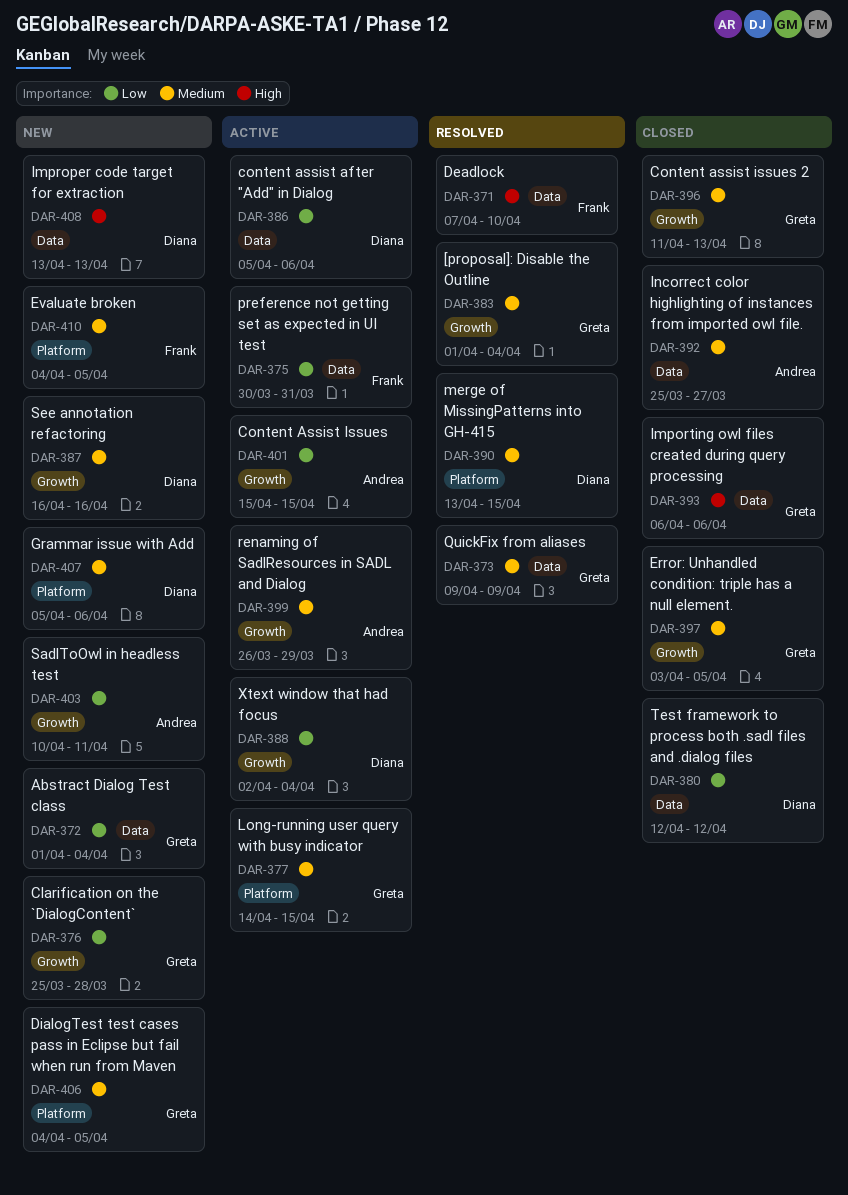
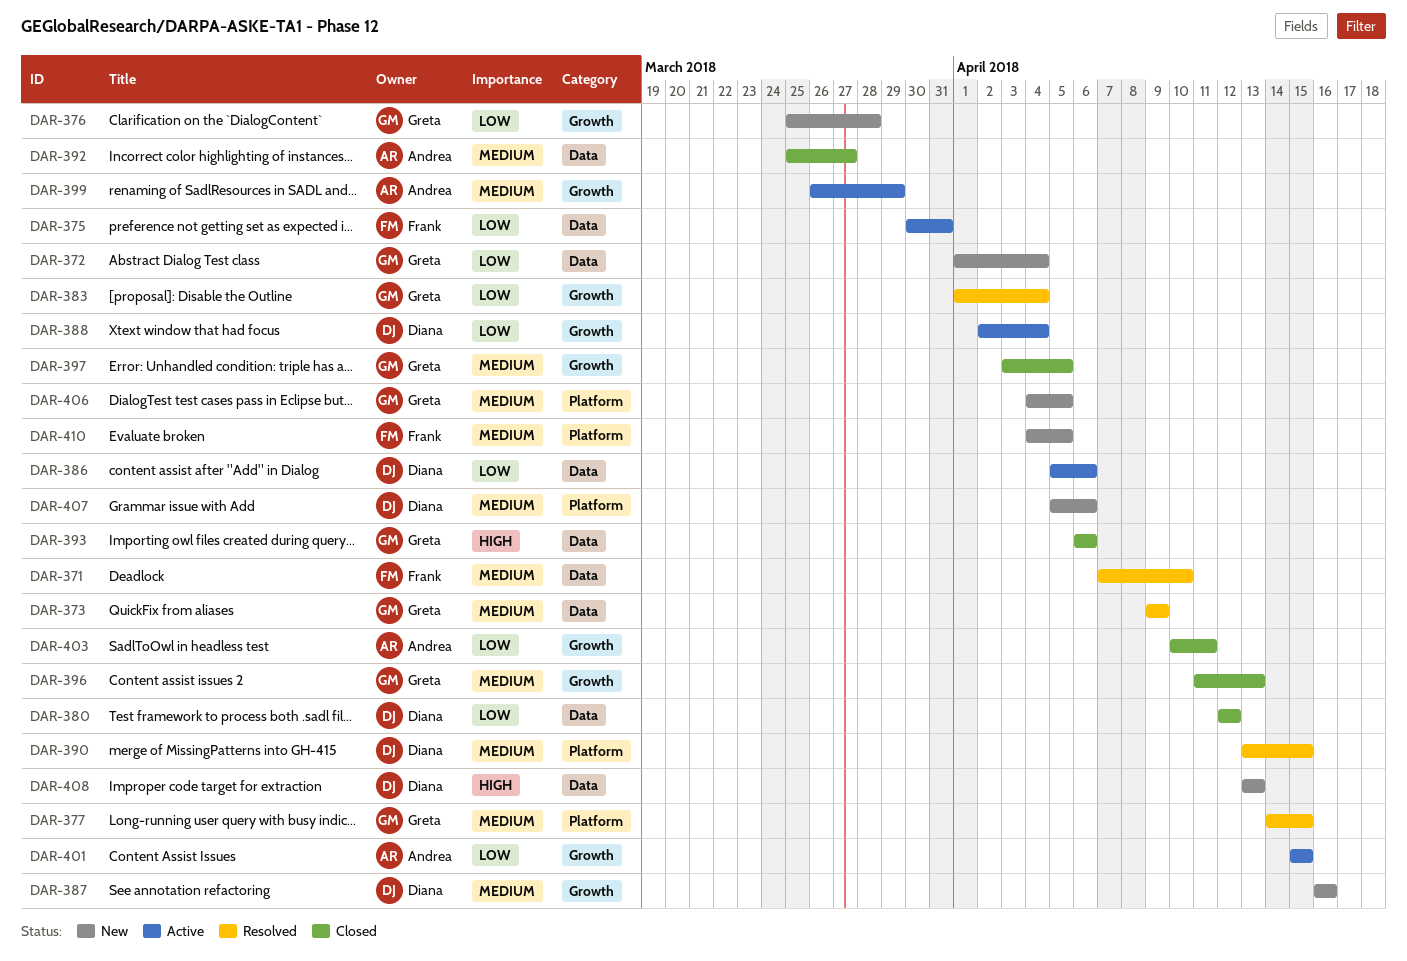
DAR-371, priority: High -> Medium
DAR-377, status: Active -> Resolved
DAR-383, priority: Medium -> Low
DAR-403, status: New -> Closed

